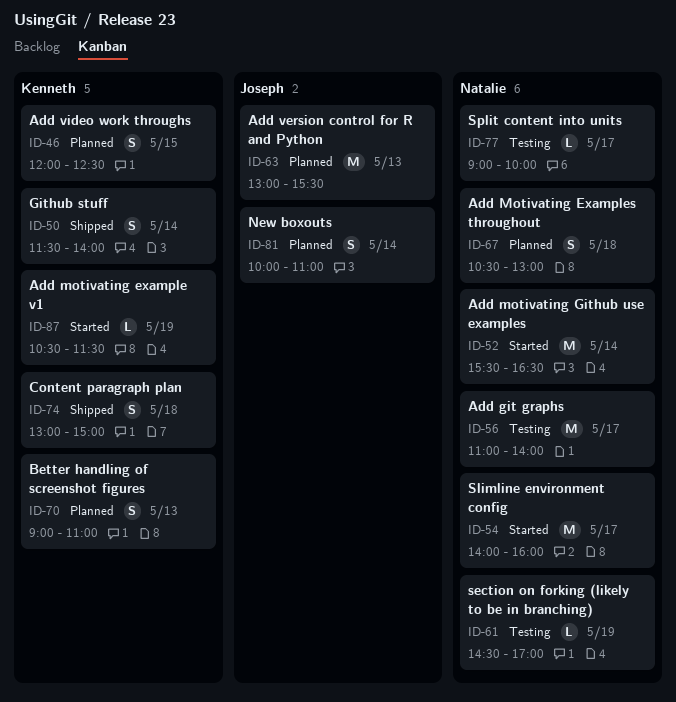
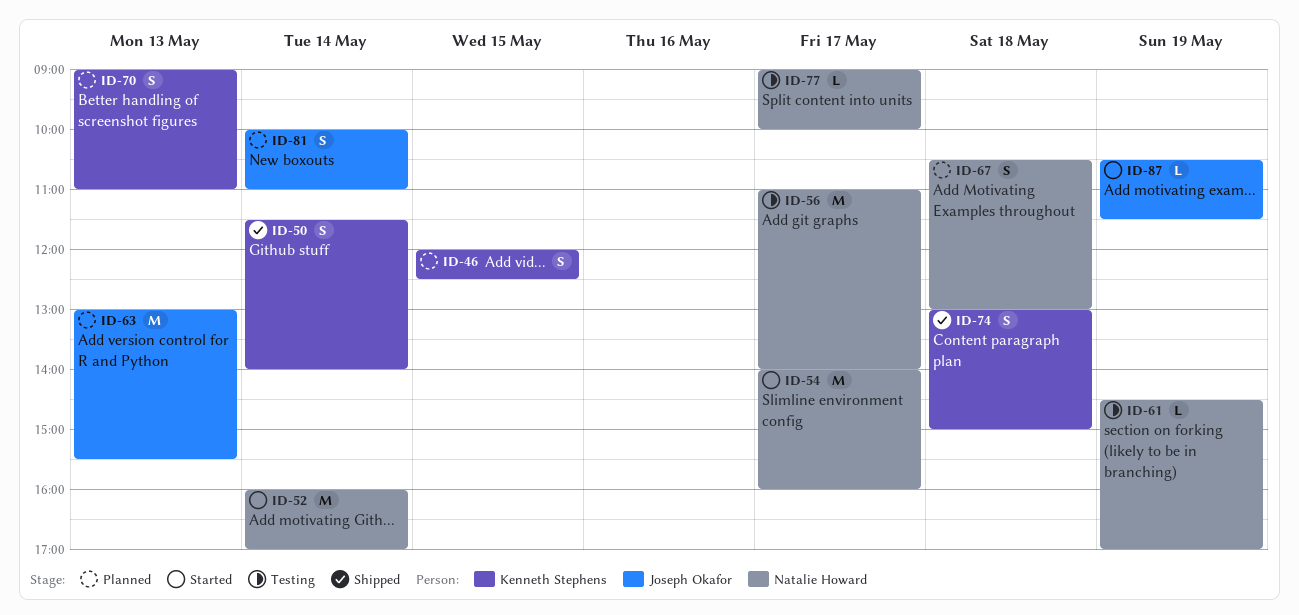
ID-52, begins: 15:30 -> 16:00
ID-52, ends: 16:30 -> 17:00
ID-87, owner: Kenneth Stephens -> Joseph Okafor

